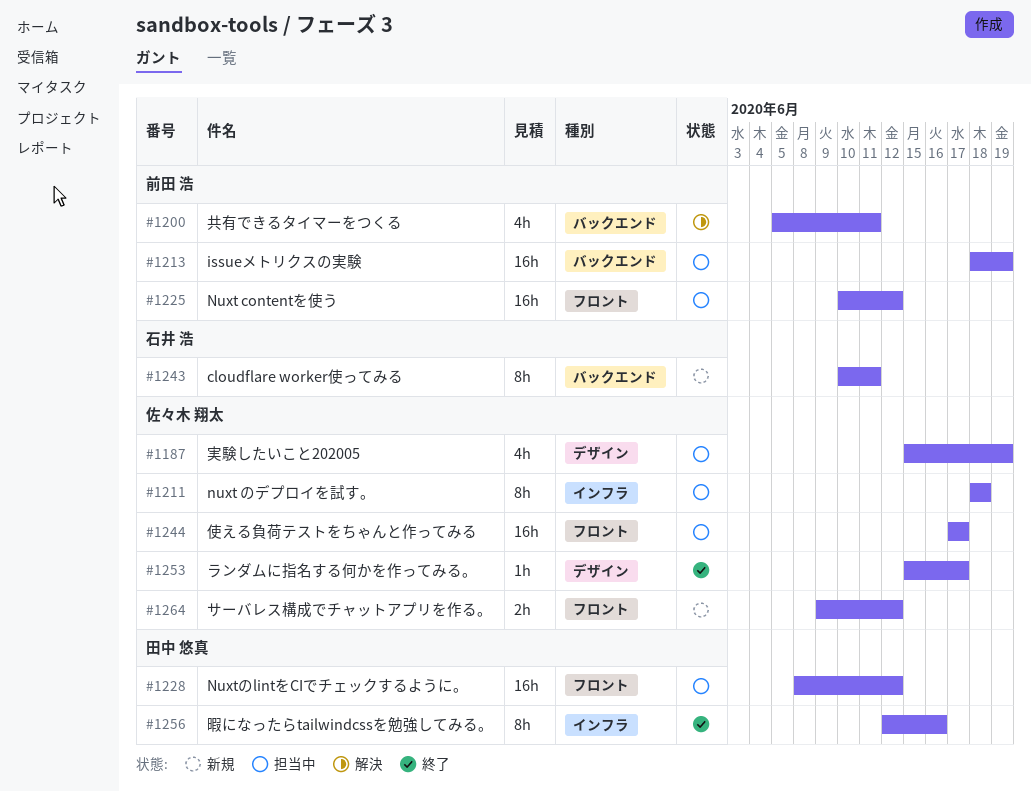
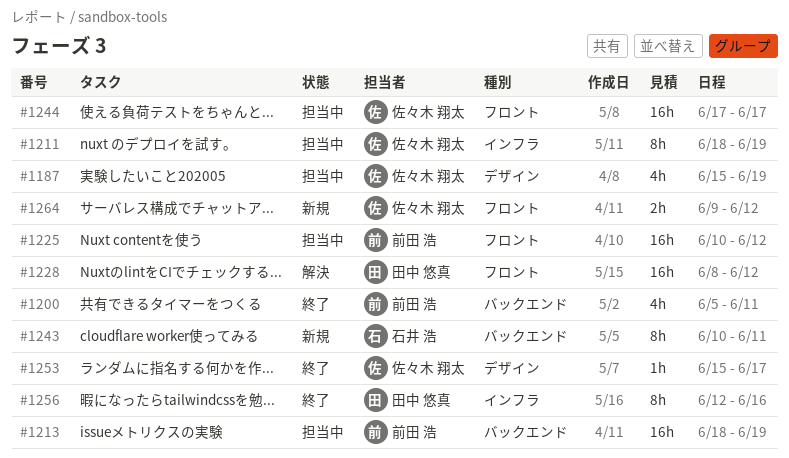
#1200, status: 解決 -> 終了
#1211, due: Jun 18 -> Jun 19
#1228, status: 担当中 -> 解決

